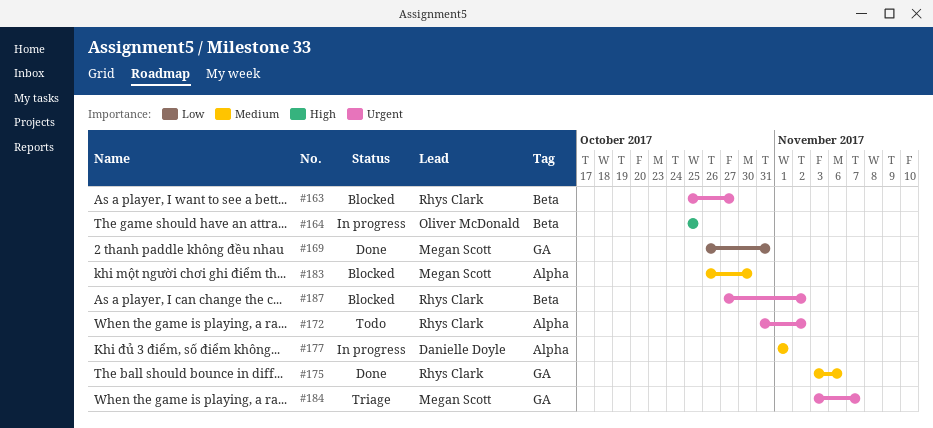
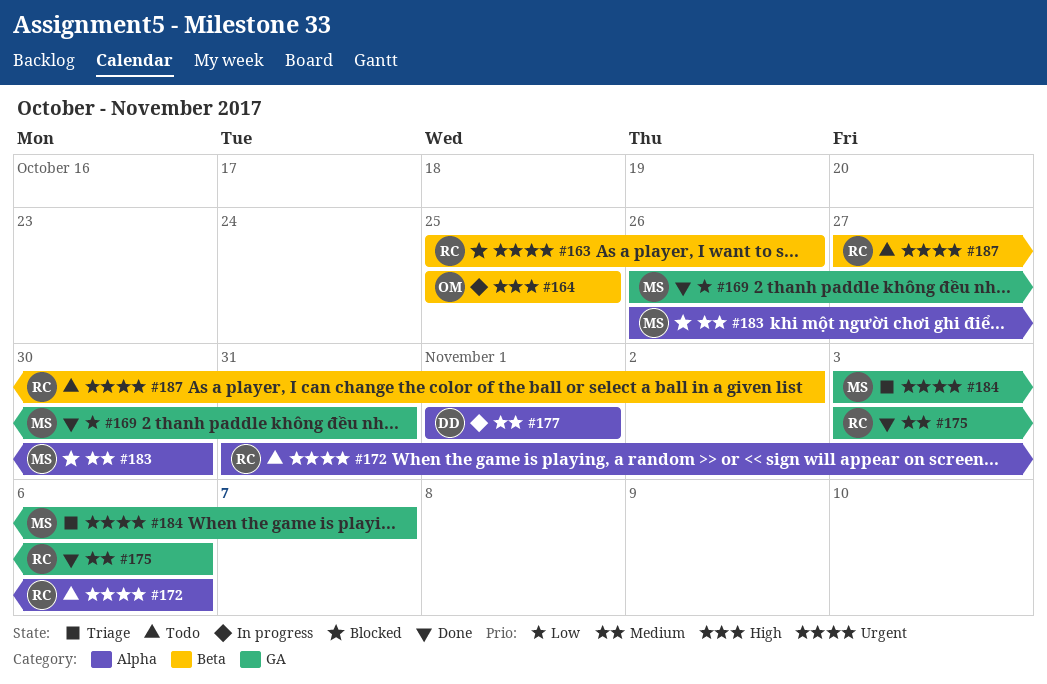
#163, due: Oct 27 -> Oct 26
#172, due: Nov 2 -> Nov 6
#187, status: Blocked -> Todo

